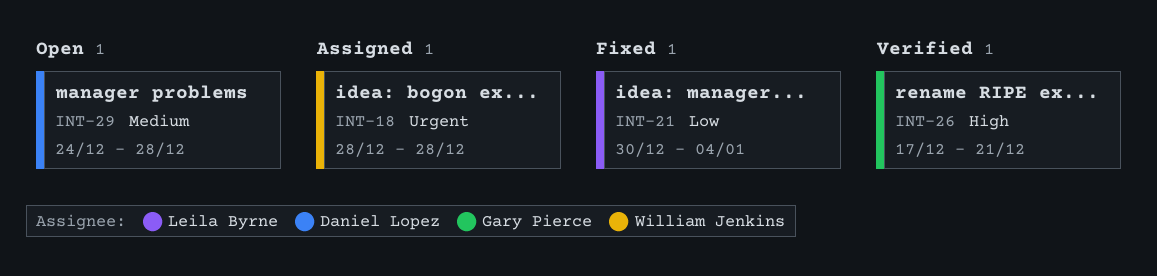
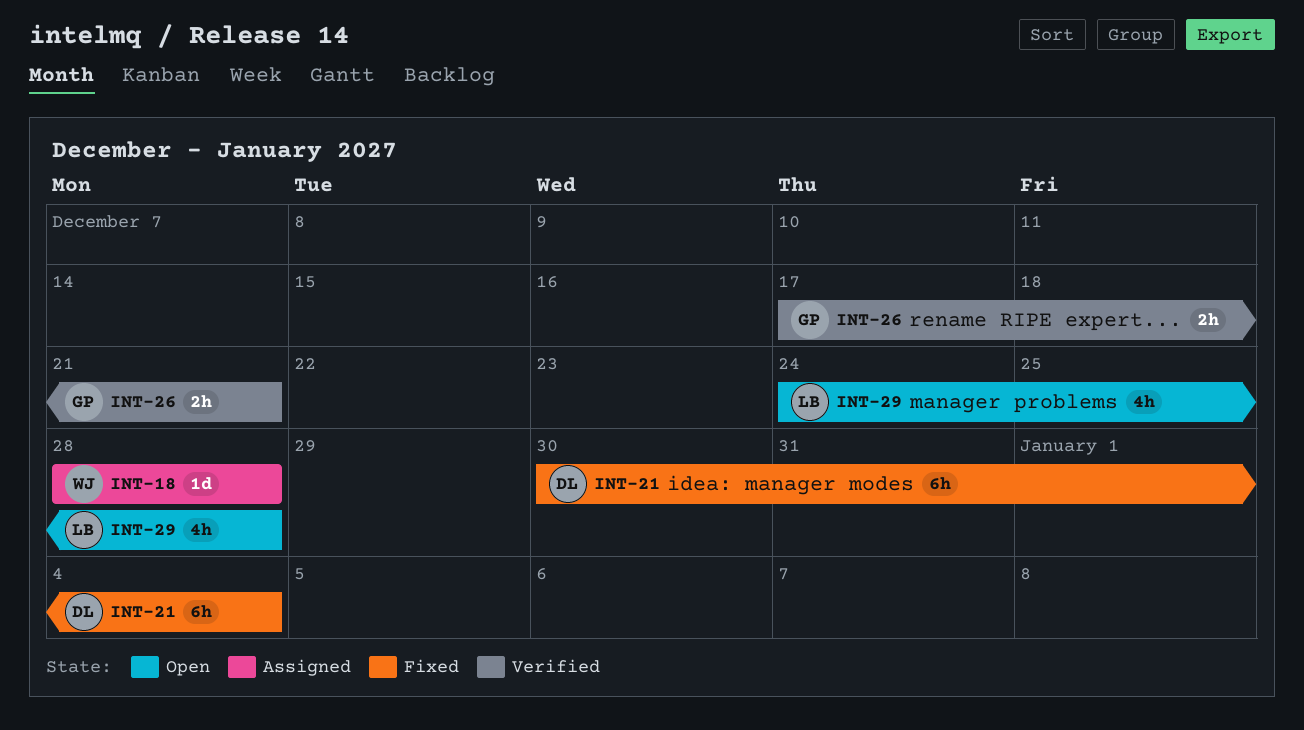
INT-21, owner: Leila Byrne -> Daniel Lopez
INT-29, owner: Daniel Lopez -> Leila Byrne

